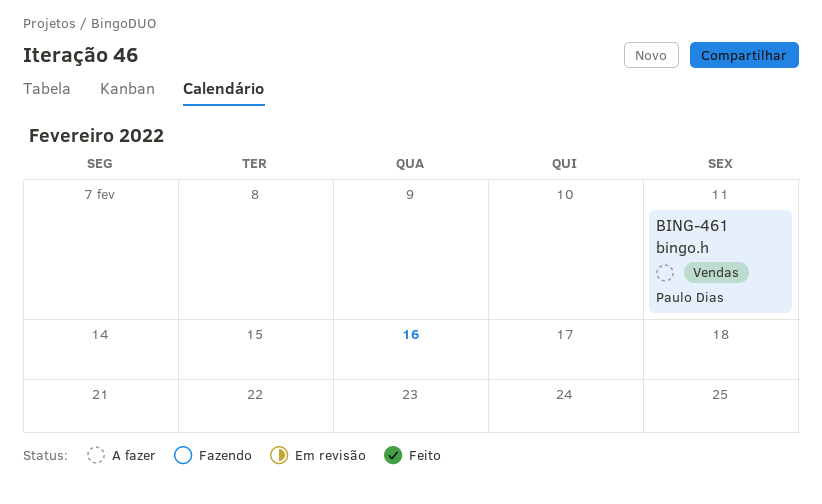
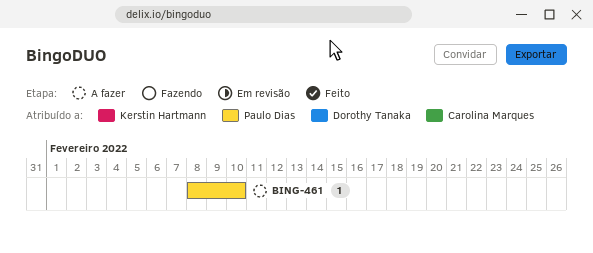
BING-461, due: Feb 11 -> Feb 10

